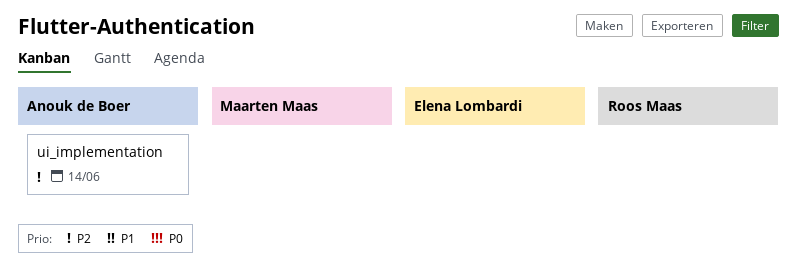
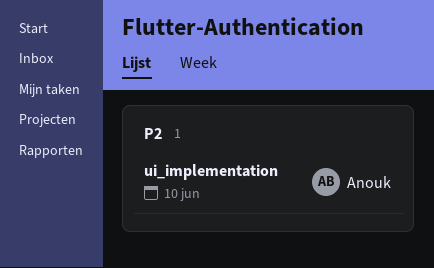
ui_implementation, due: Jun 14 -> Jun 10

